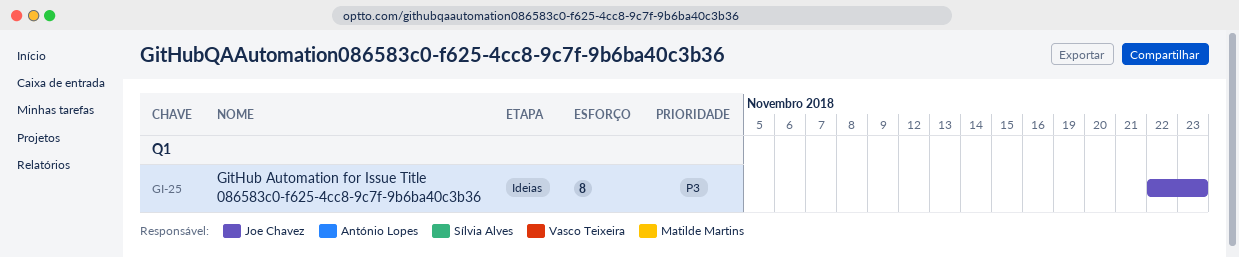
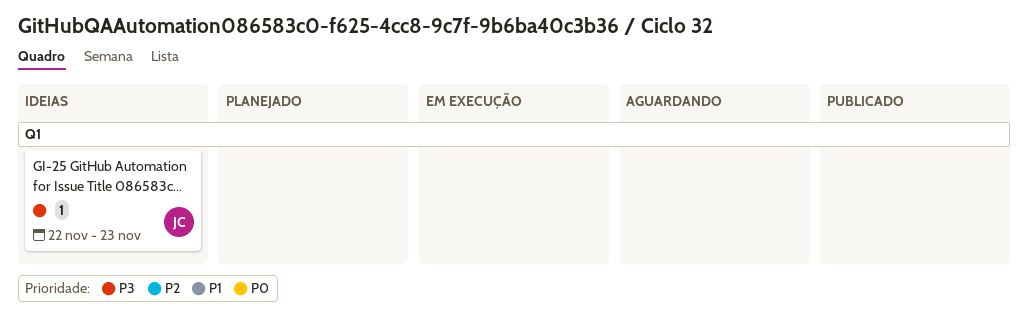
GI-25, estimate: 8 -> 1

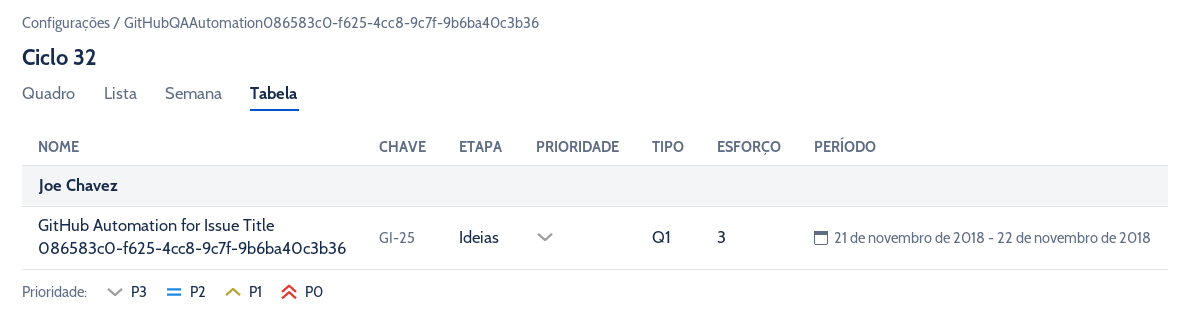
GI-25, estimate: 1 -> 3
GI-25, start: Nov 22 -> Nov 21
GI-25, due: Nov 23 -> Nov 22

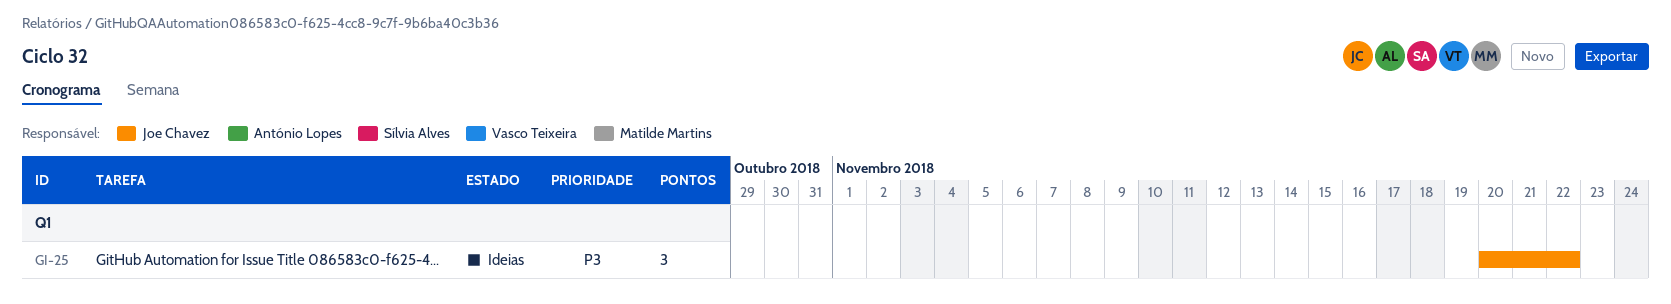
GI-25, start: Nov 21 -> Nov 20

